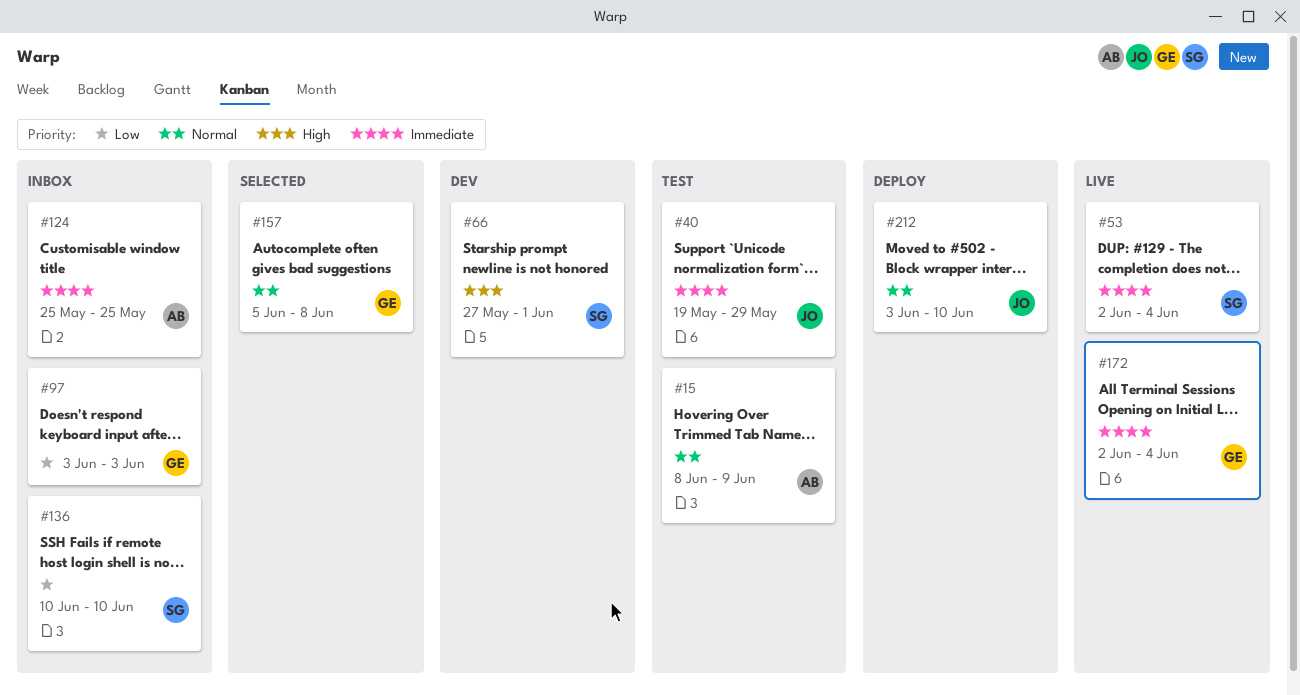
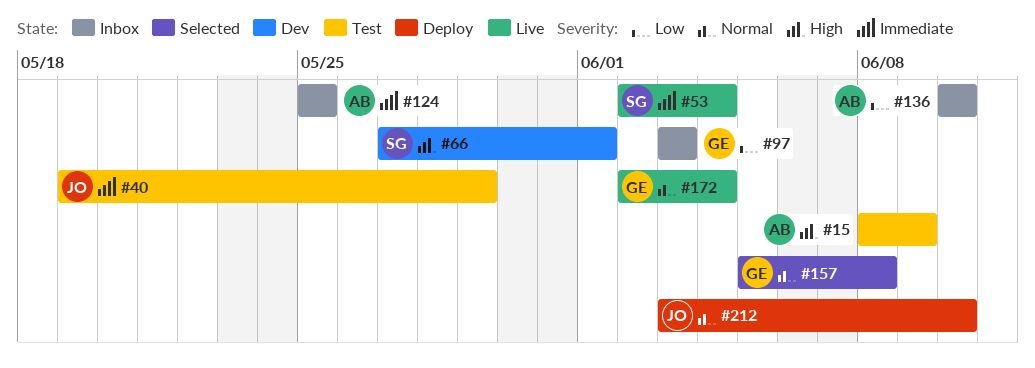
#15, priority: Normal -> High
#136, owner: SG -> AB
#172, priority: Immediate -> Normal

